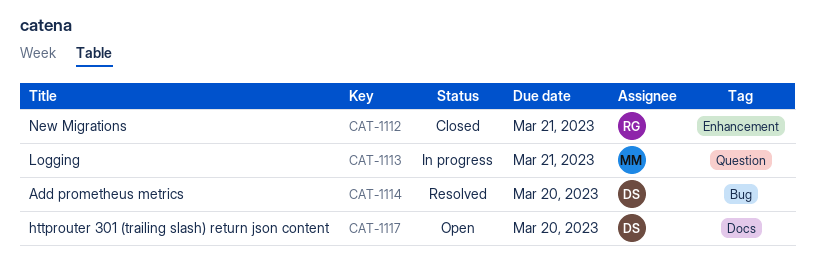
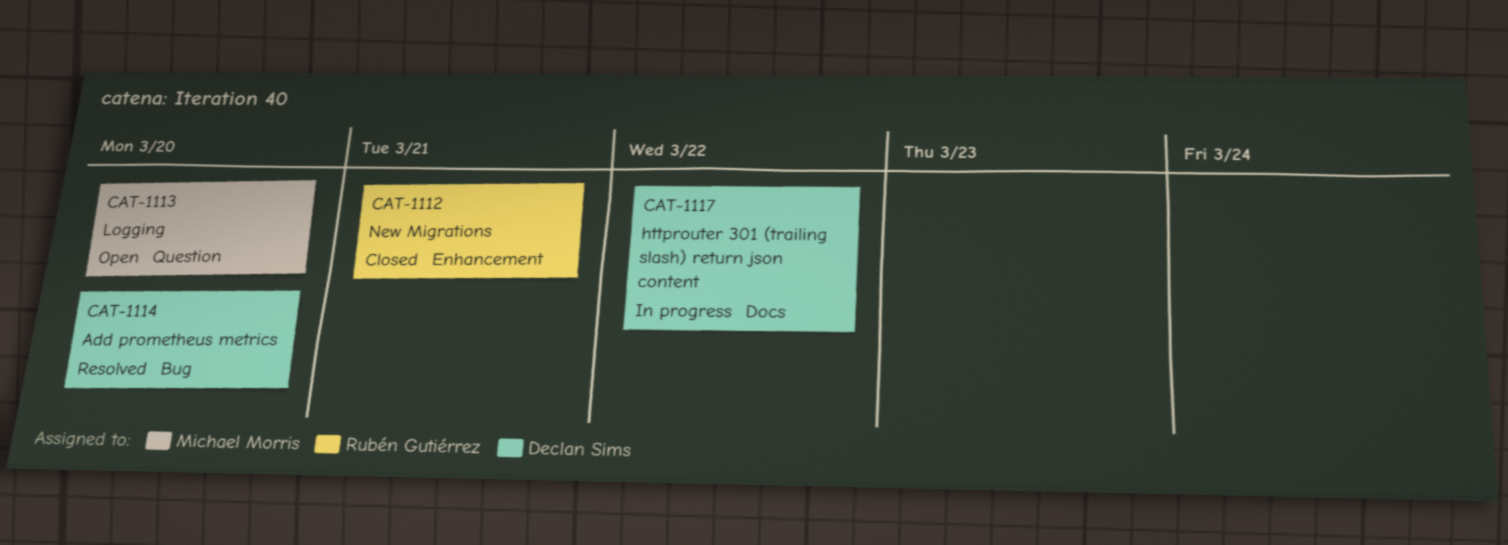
CAT-1113, status: In progress -> Open
CAT-1113, due: Mar 21 -> Mar 20
CAT-1117, status: Open -> In progress
CAT-1117, due: Mar 20 -> Mar 22

